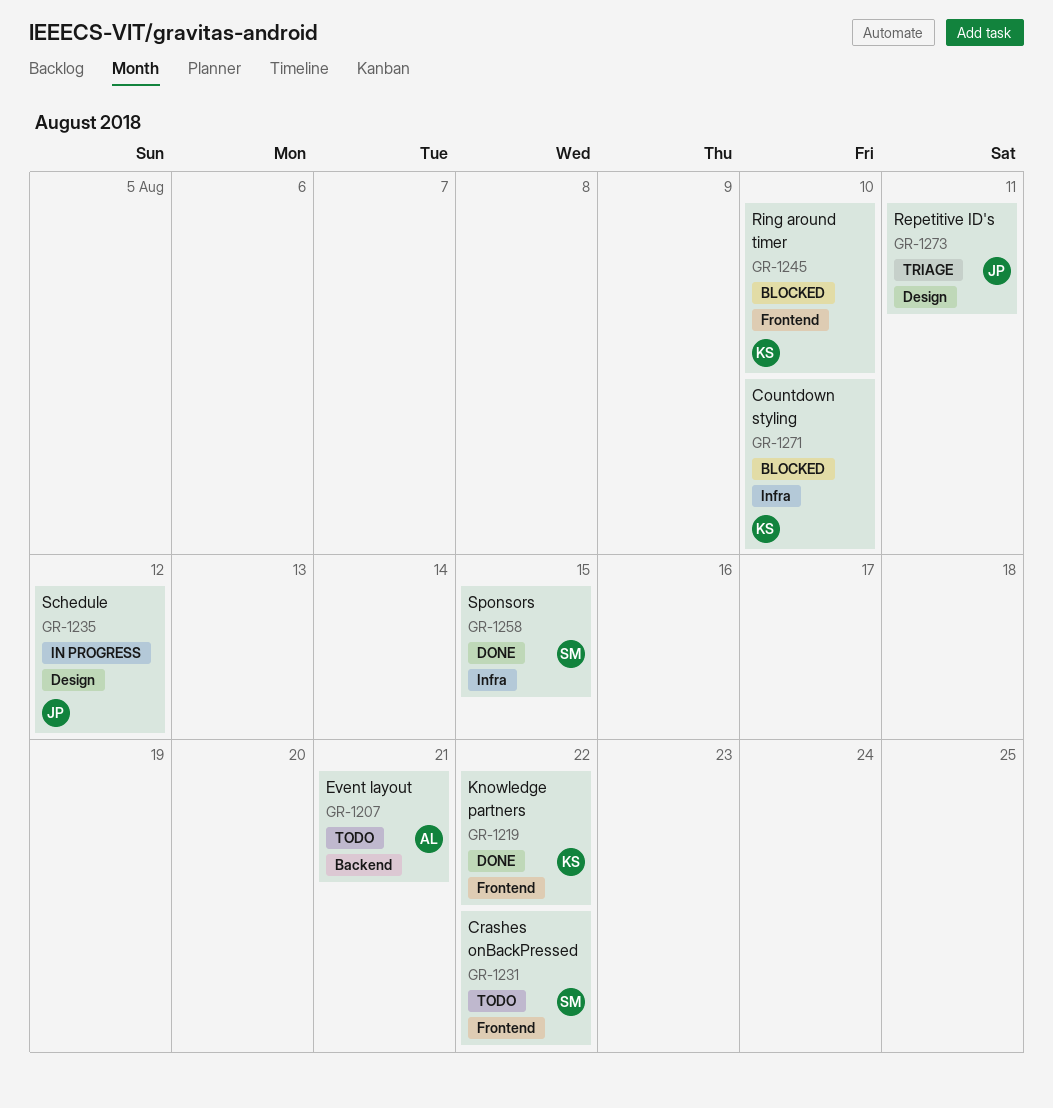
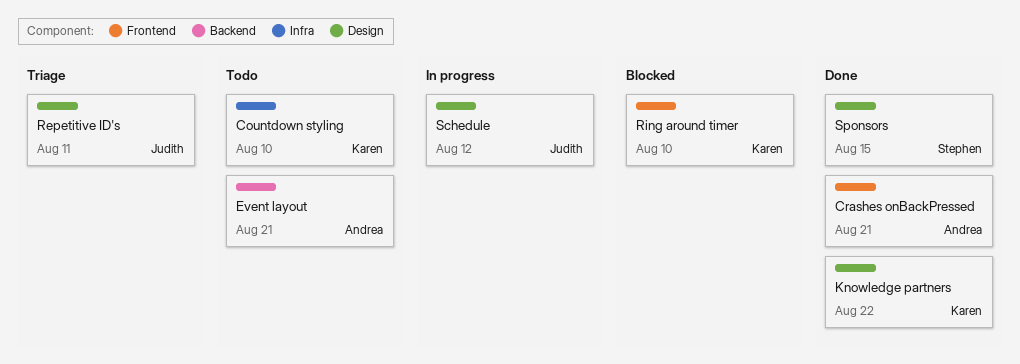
Countdown styling, status: Blocked -> Todo
Crashes onBackPressed, status: Todo -> Done
Crashes onBackPressed, owner: Stephen -> Andrea
Crashes onBackPressed, due: Aug 22 -> Aug 21
Knowledge partners, label: Frontend -> Design
Sponsors, label: Infra -> Design

